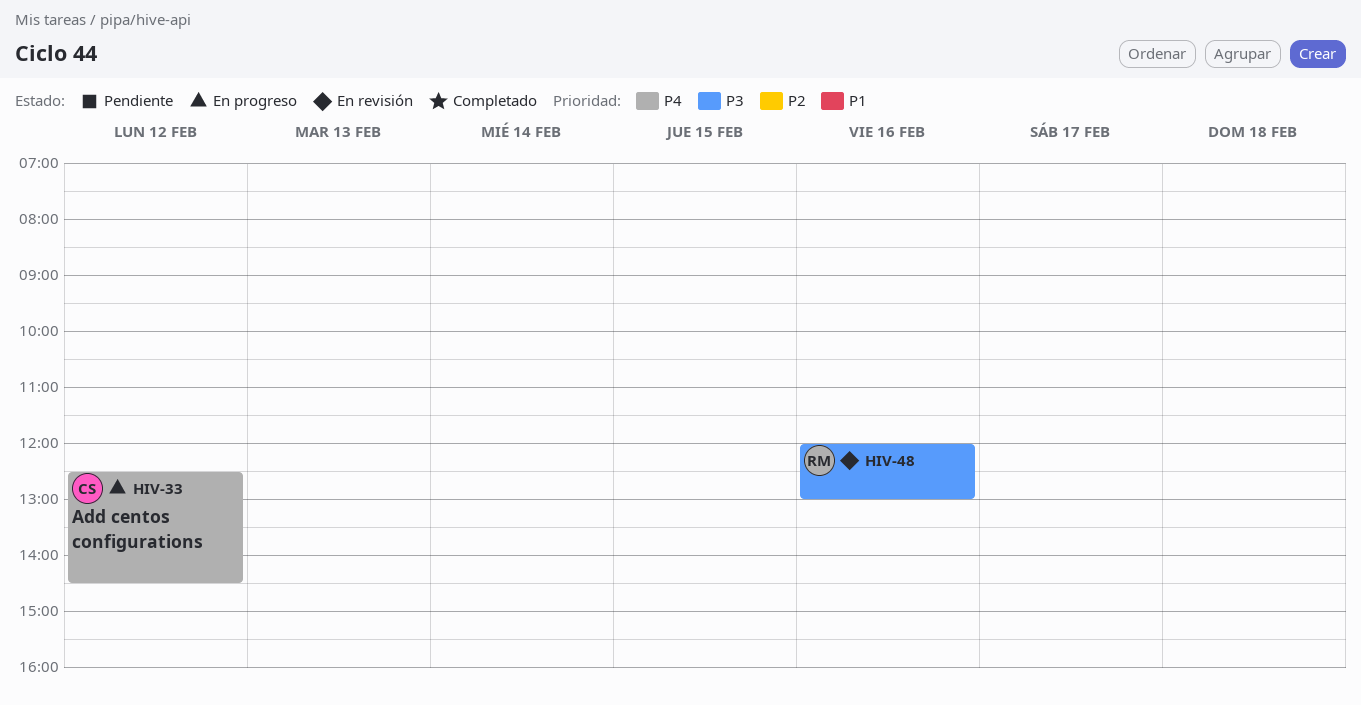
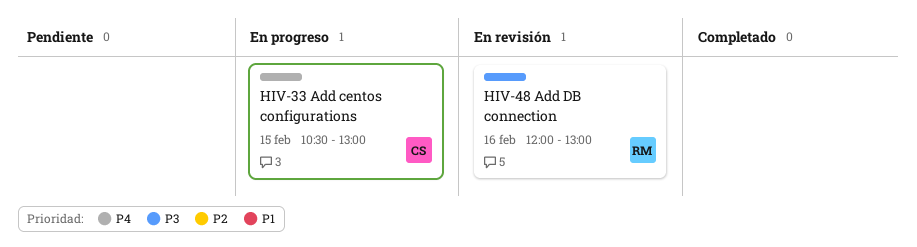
HIV-33, day: Feb 12 -> Feb 15
HIV-33, begins: 12:30 -> 10:30
HIV-33, ends: 14:30 -> 13:00

